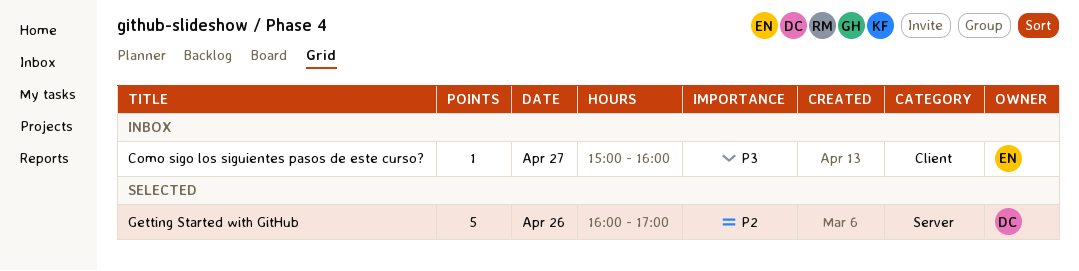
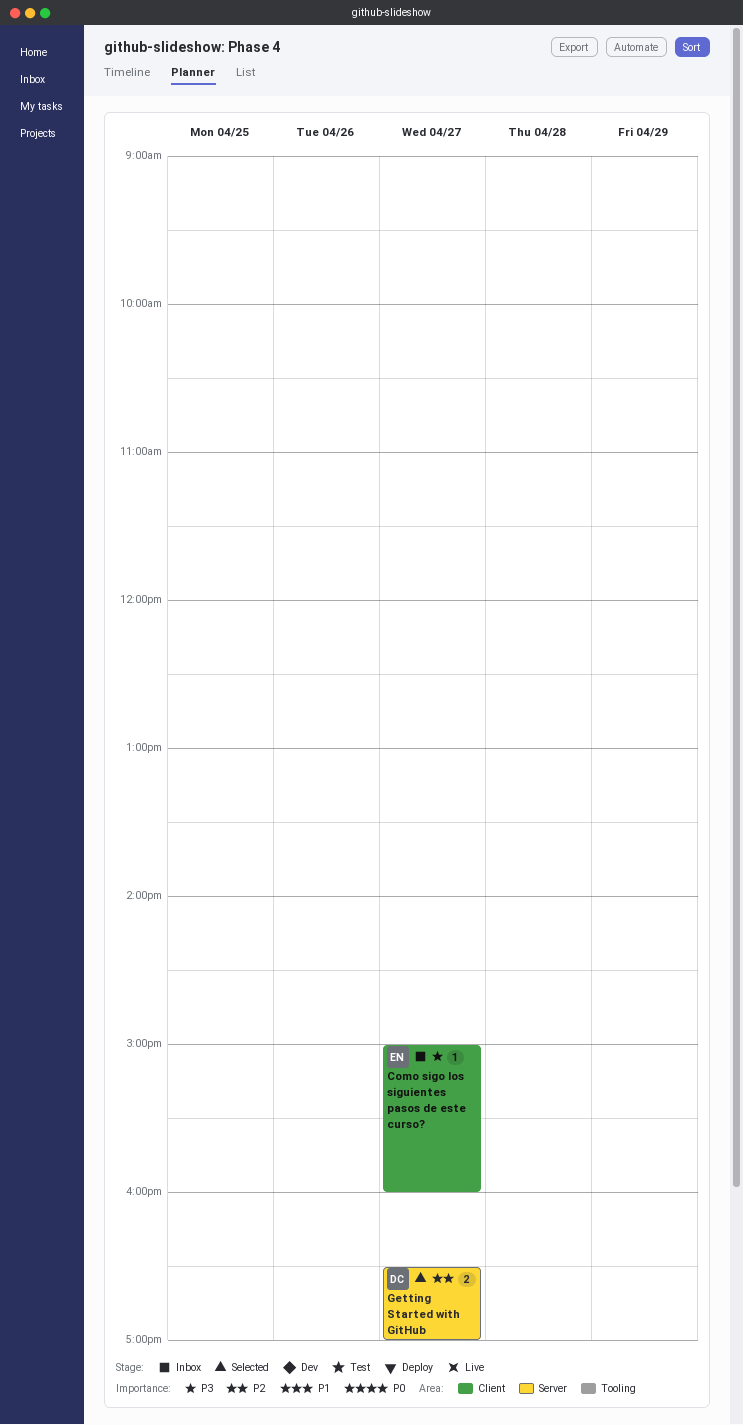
Getting Started with GitHub, estimate: 5 -> 2
Getting Started with GitHub, day: Apr 26 -> Apr 27
Getting Started with GitHub, begins: 16:00 -> 16:30

